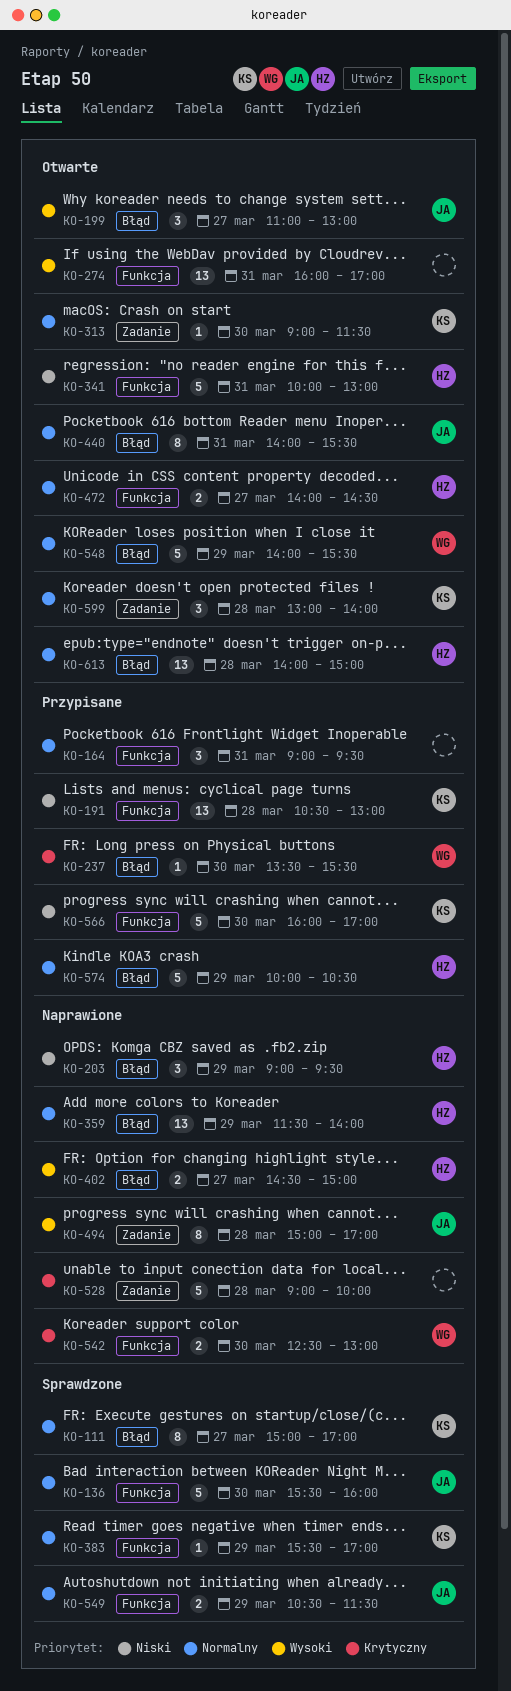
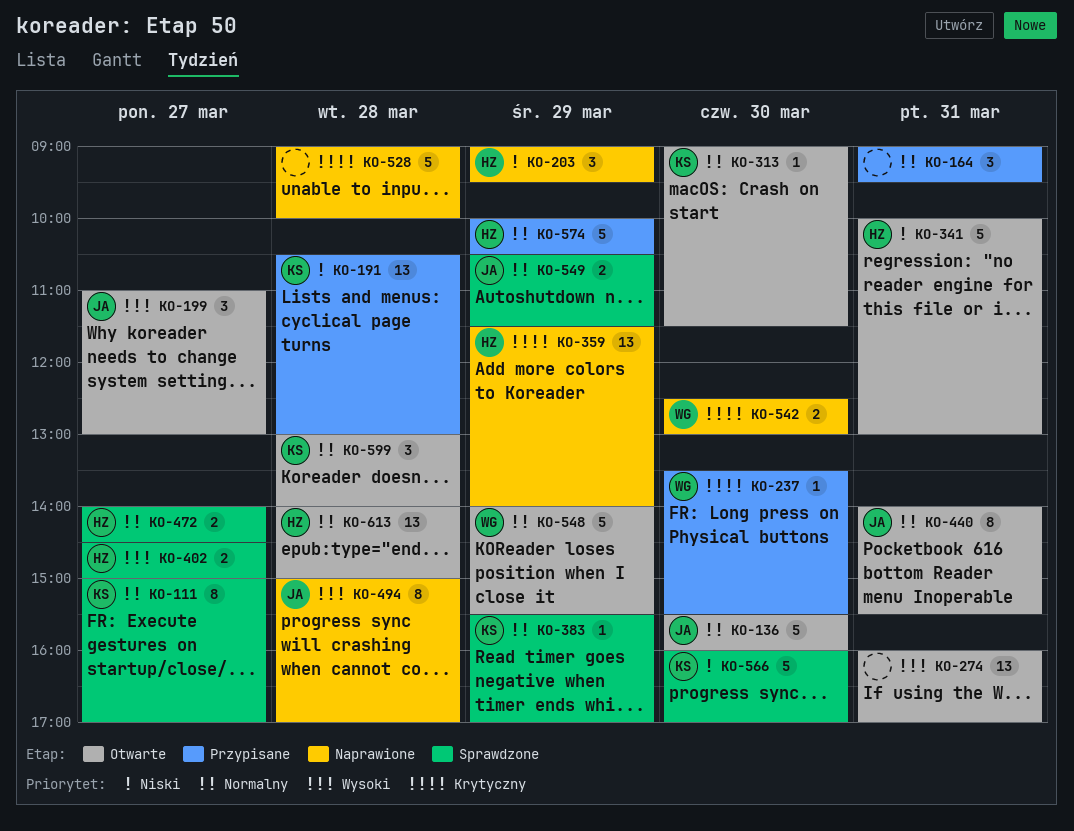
KO-136, status: Sprawdzone -> Otwarte
KO-359, priority: Normalny -> Krytyczny
KO-402, status: Naprawione -> Sprawdzone
KO-472, status: Otwarte -> Sprawdzone
KO-566, status: Przypisane -> Sprawdzone

